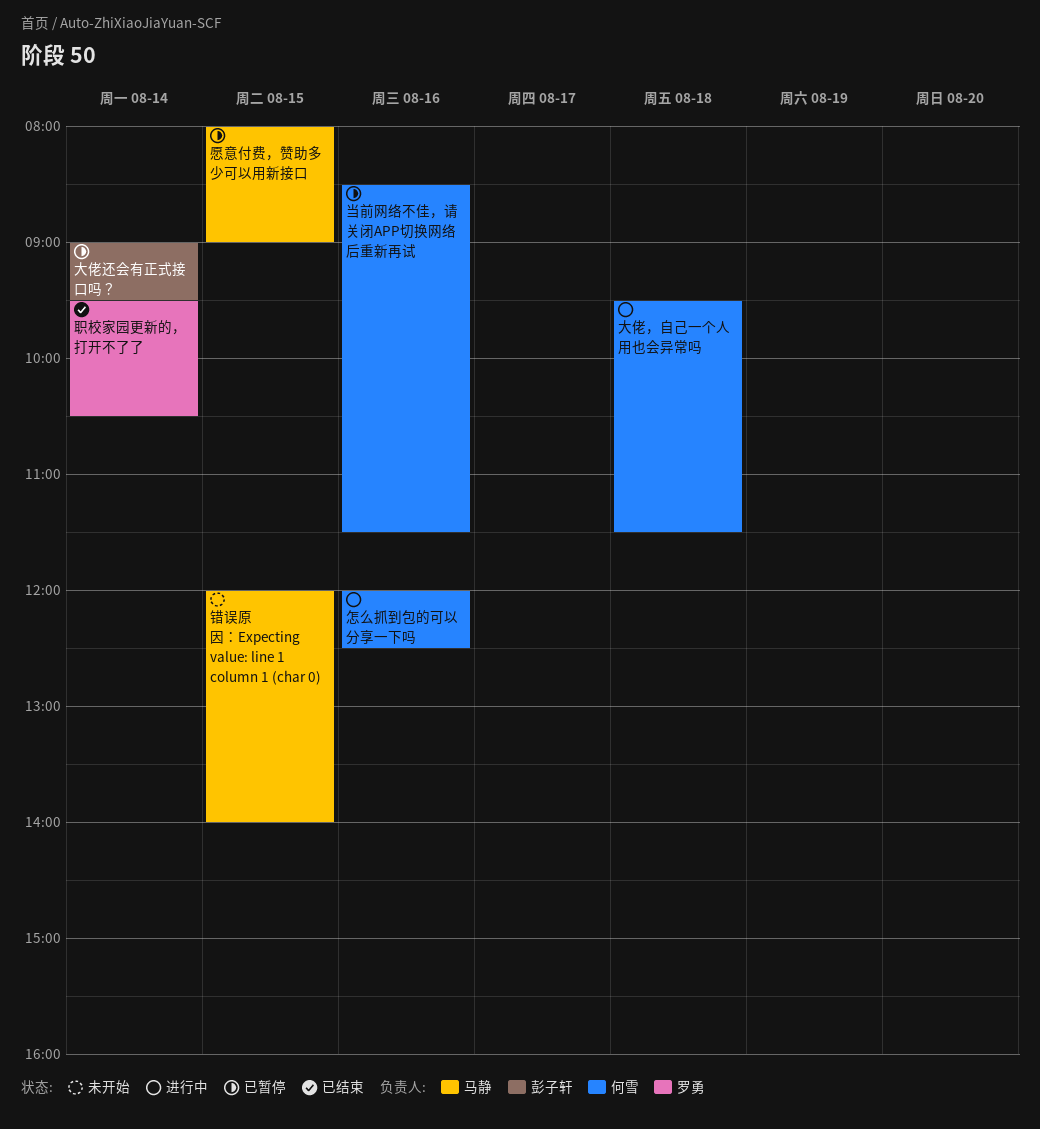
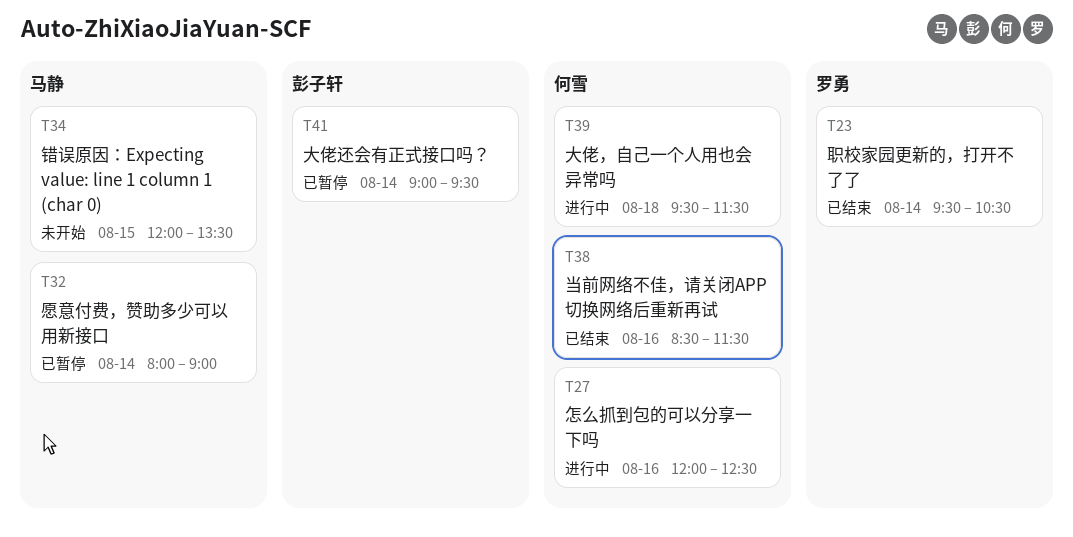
当前网络不佳，请关闭APP切换网络后重新再试, status: 已暂停 -> 已结束
愿意付费，赞助多少可以用新接口, day: Aug 15 -> Aug 14
错误原因：Expecting value: line 1 column 1 (char 0), ends: 14:00 -> 13:30

